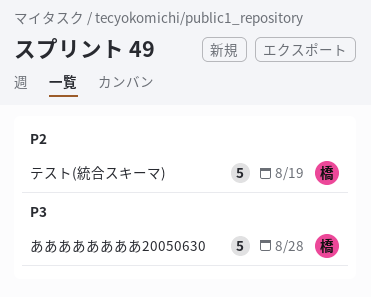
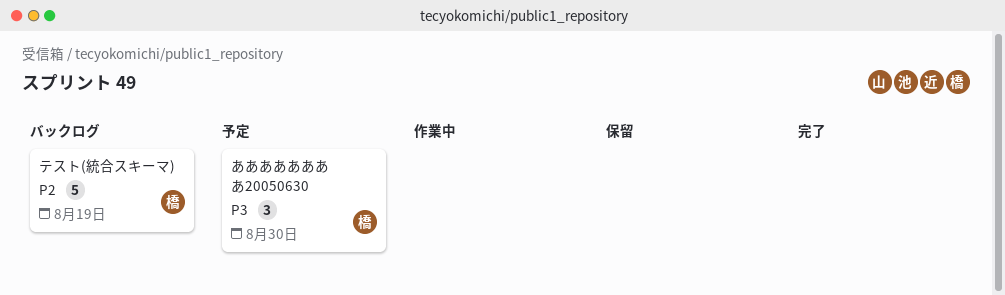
ああああああああ20050630, estimate: 5 -> 3
ああああああああ20050630, due: Aug 28 -> Aug 30

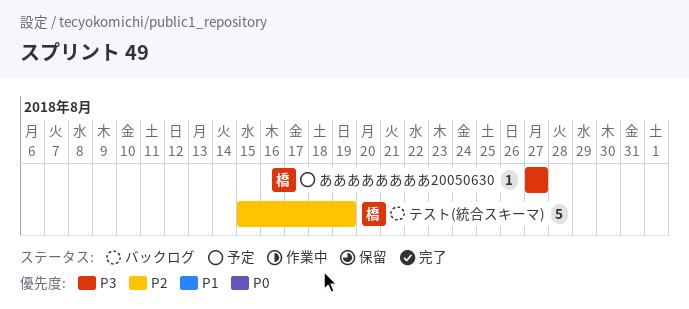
ああああああああ20050630, estimate: 3 -> 1
ああああああああ20050630, due: Aug 30 -> Aug 27

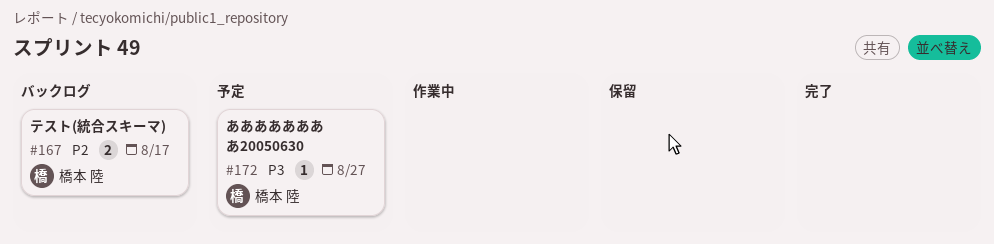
テスト(統合スキーマ), estimate: 5 -> 2
テスト(統合スキーマ), due: Aug 19 -> Aug 17

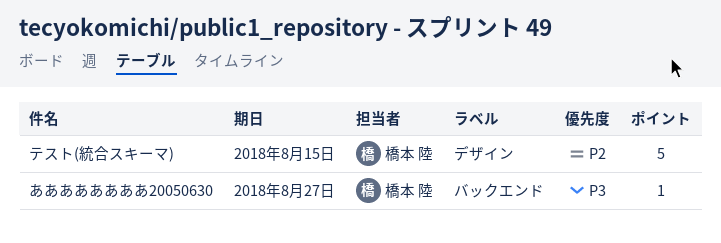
テスト(統合スキーマ), estimate: 2 -> 5
テスト(統合スキーマ), due: Aug 17 -> Aug 15

